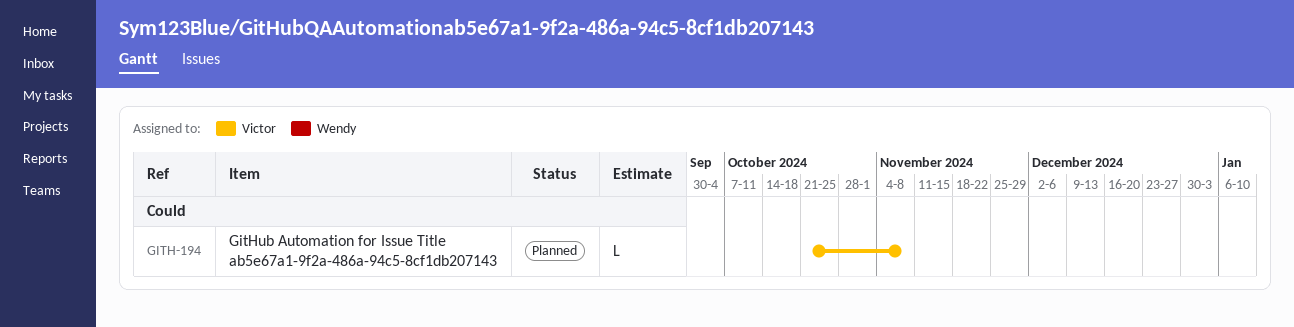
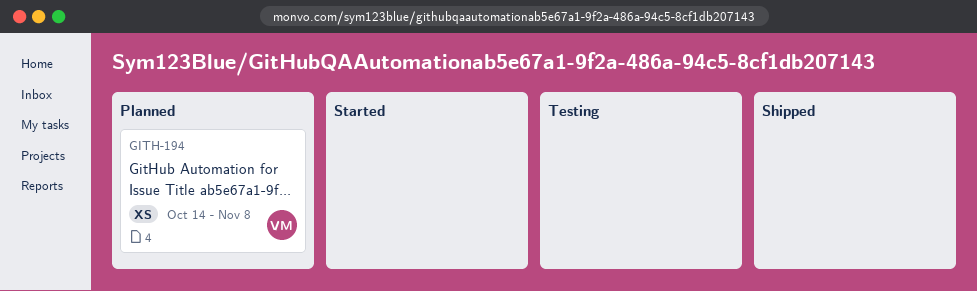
GITH-194, estimate: L -> XS
GITH-194, start: Oct 21 -> Oct 14

